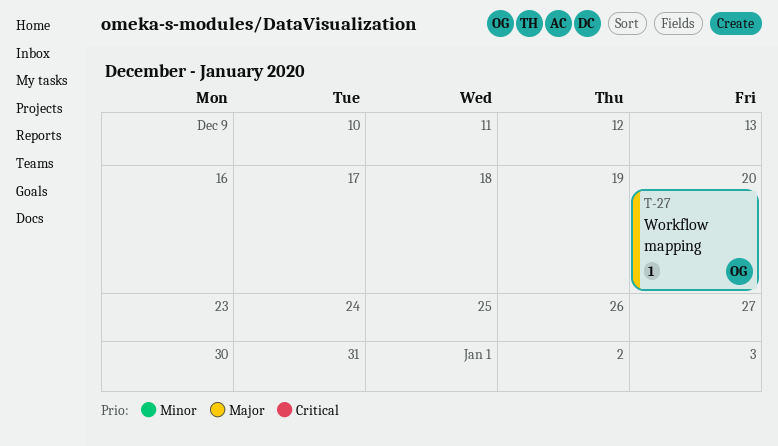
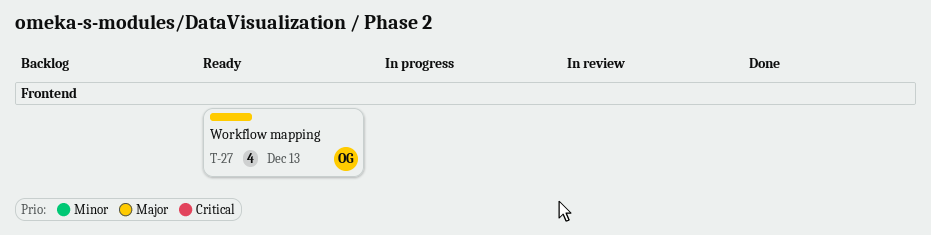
T-27, estimate: 1 -> 4
T-27, due: Dec 20 -> Dec 13

